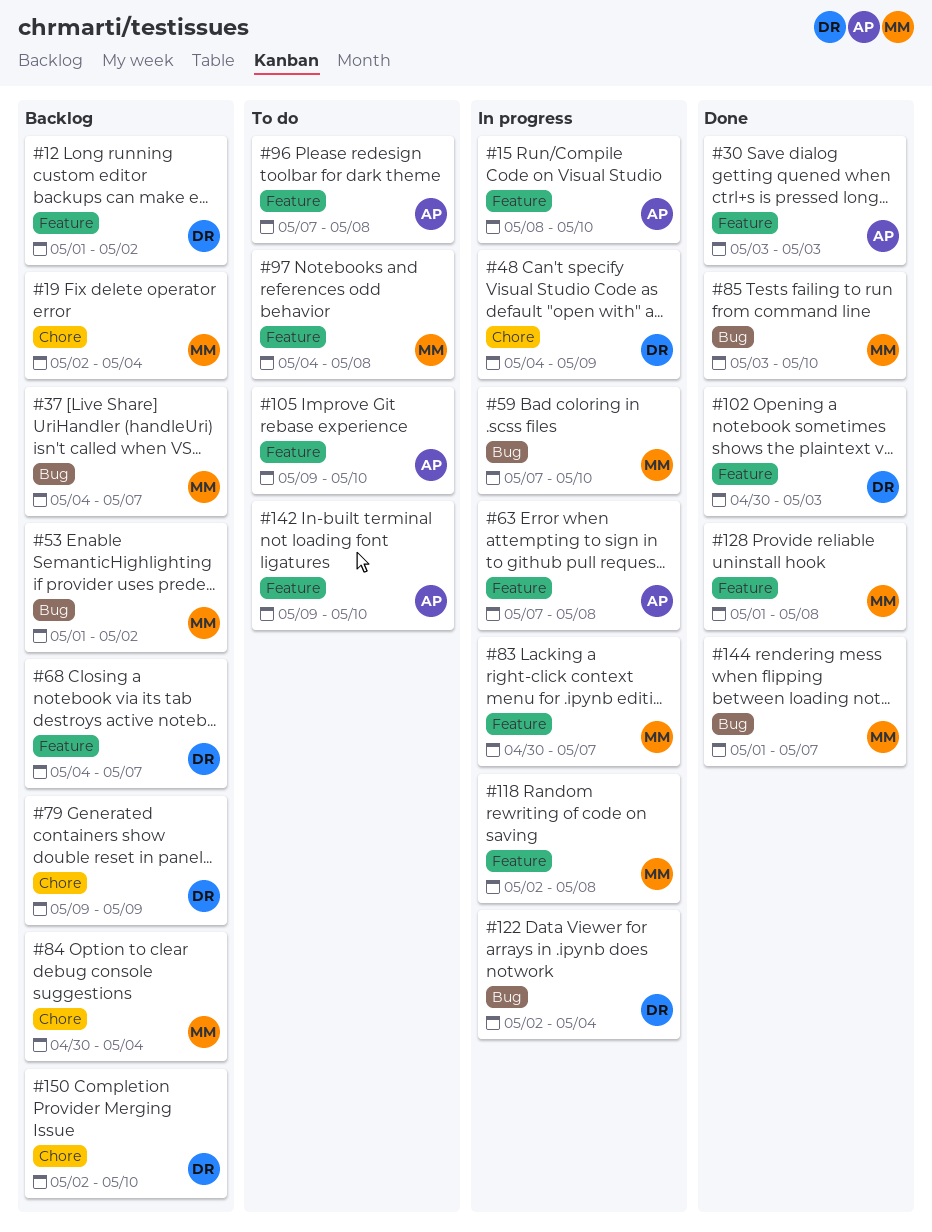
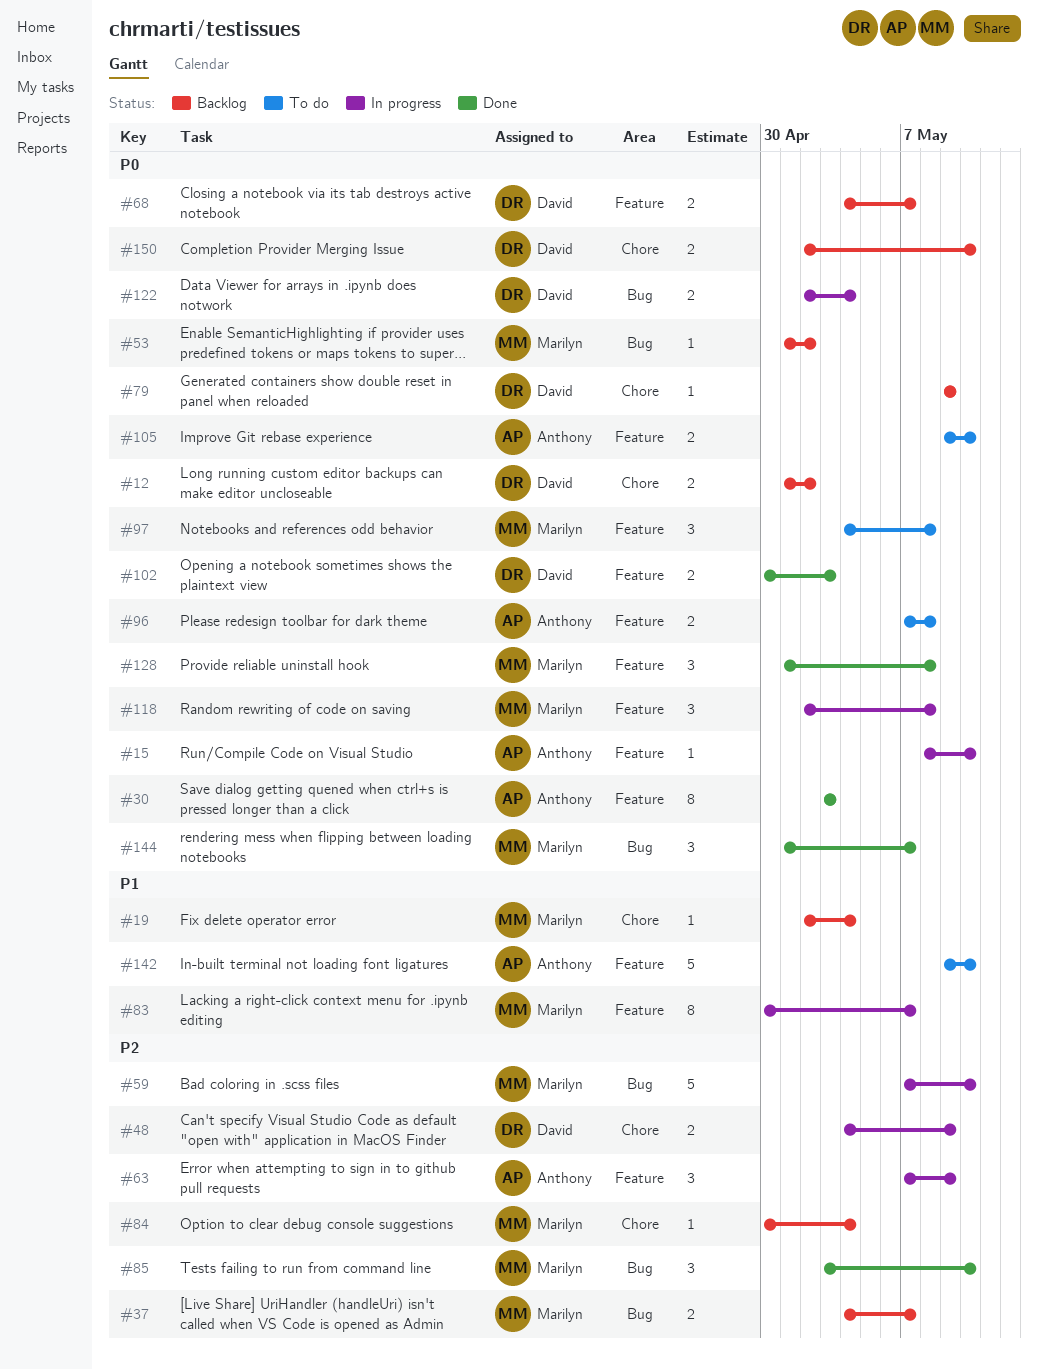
#12, label: Feature -> Chore
#63, due: May 8 -> May 9

